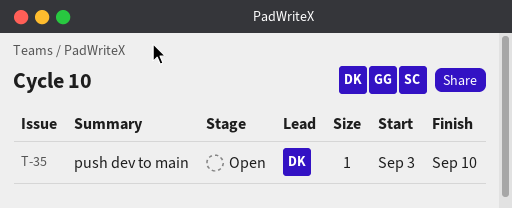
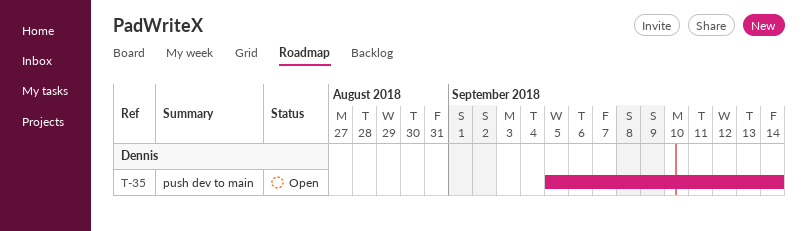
T-35, start: Sep 3 -> Sep 5
T-35, due: Sep 10 -> Sep 14

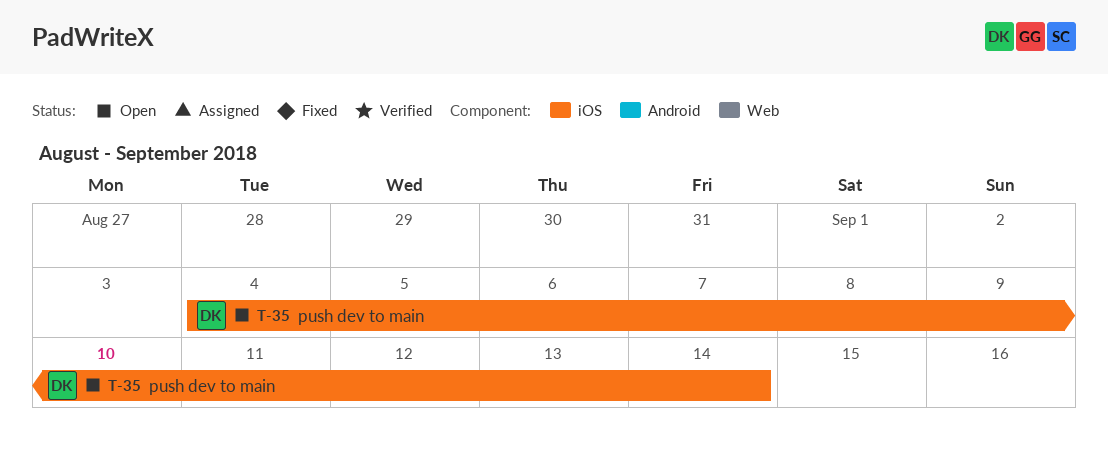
T-35, start: Sep 5 -> Sep 4

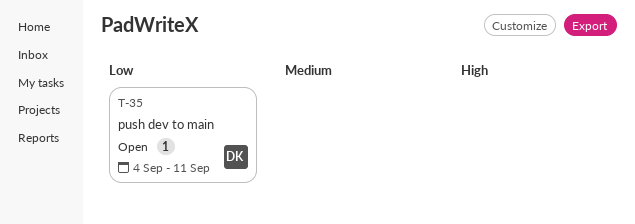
T-35, due: Sep 14 -> Sep 11

